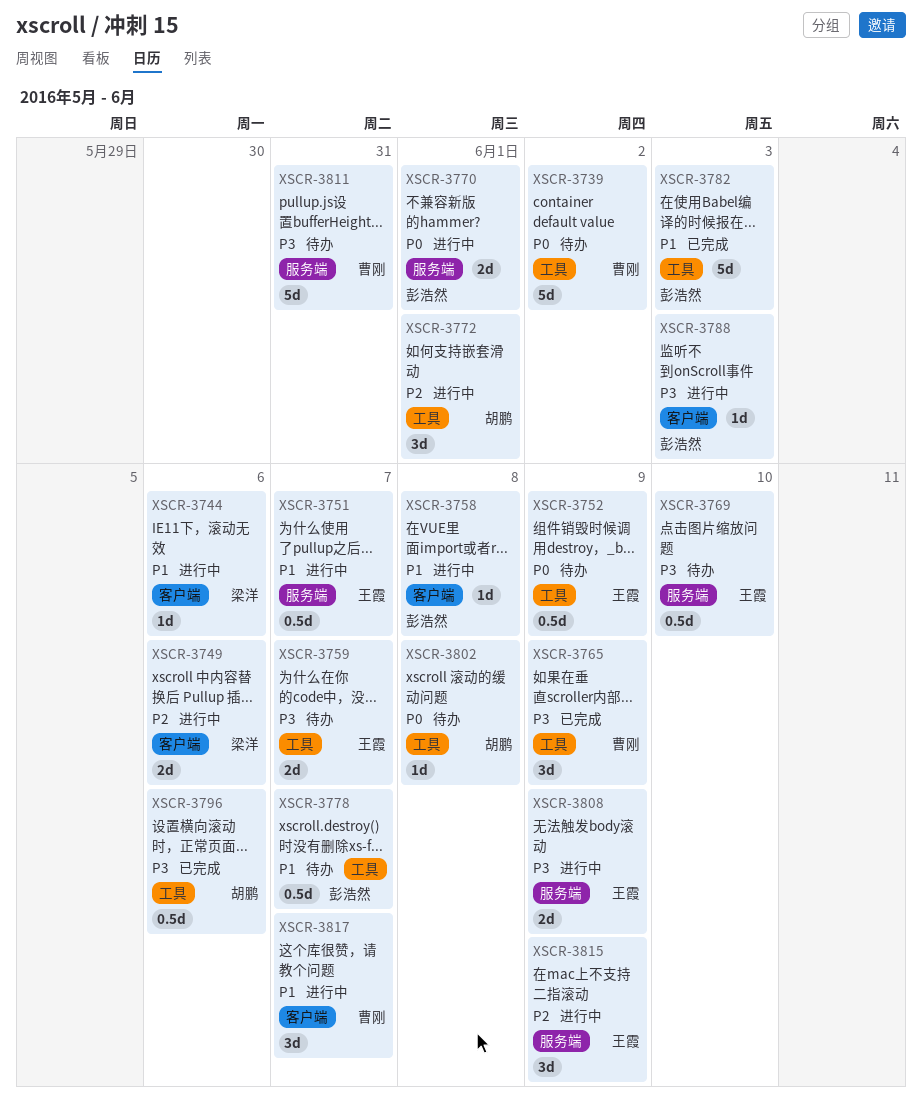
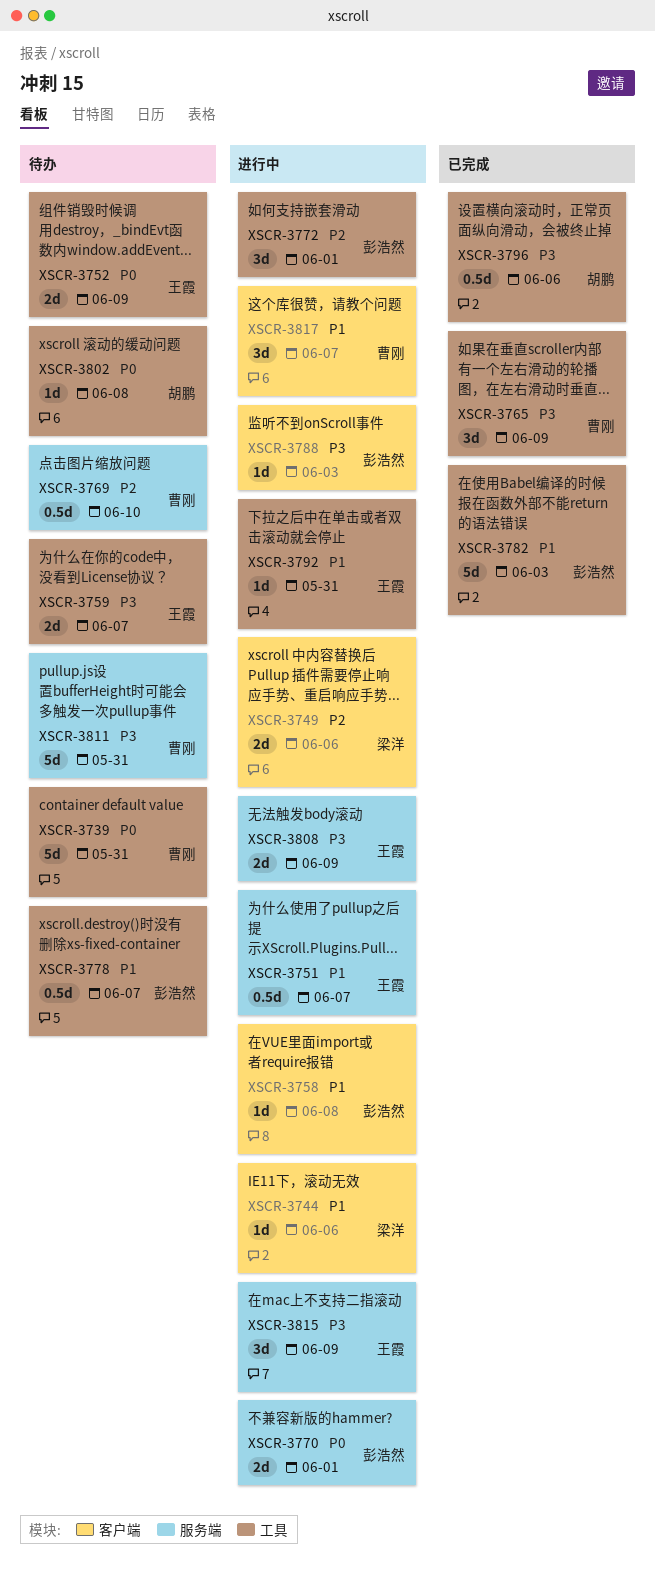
XSCR-3739, due: Jun 2 -> May 31
XSCR-3752, estimate: 0.5d -> 2d
XSCR-3769, owner: 王霞 -> 曹刚
XSCR-3769, priority: P3 -> P2
XSCR-3772, owner: 胡鹏 -> 彭浩然
XSCR-3792: none -> present
XSCR-3815, priority: P2 -> P3

